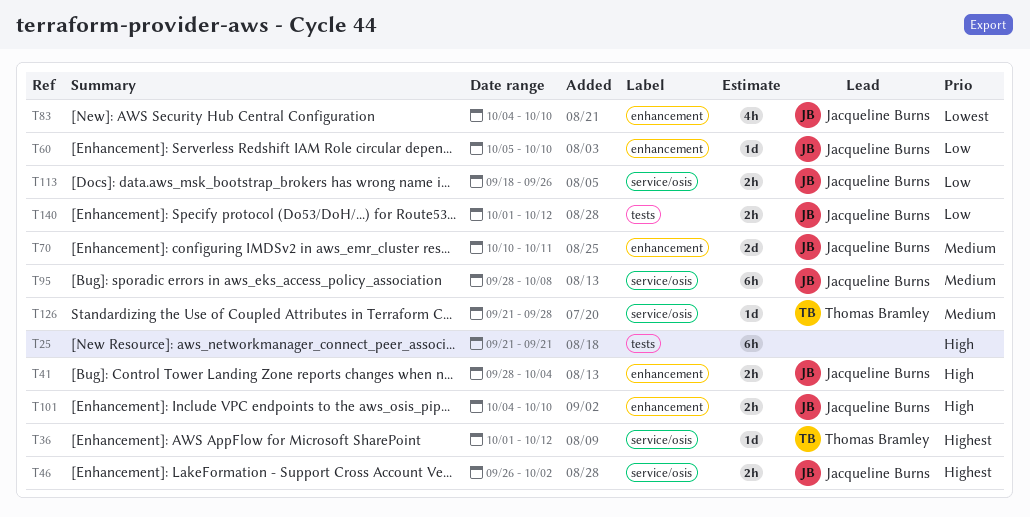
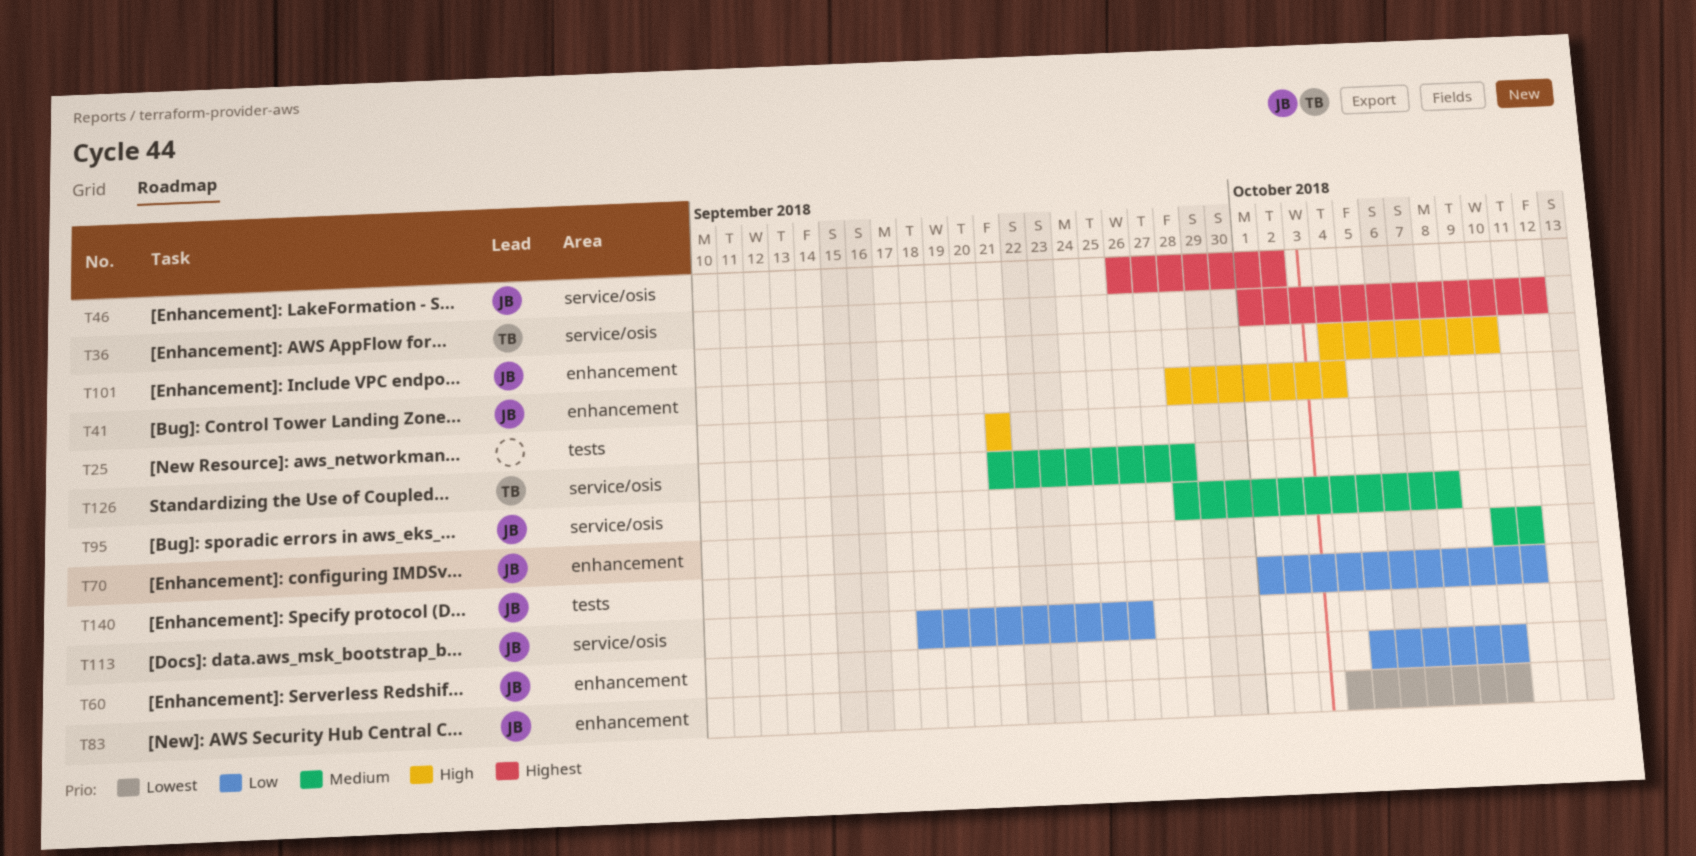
T140, due: Oct 12 -> Oct 11

